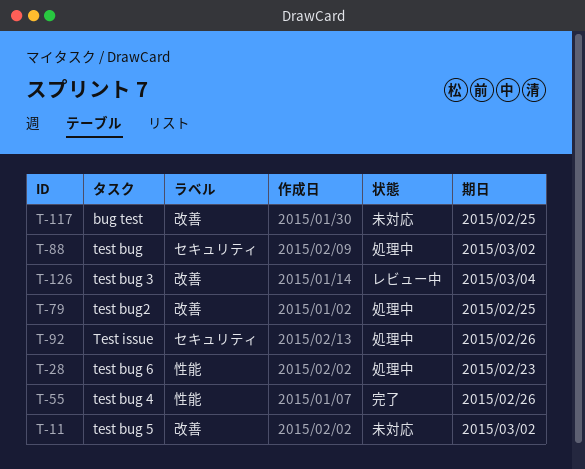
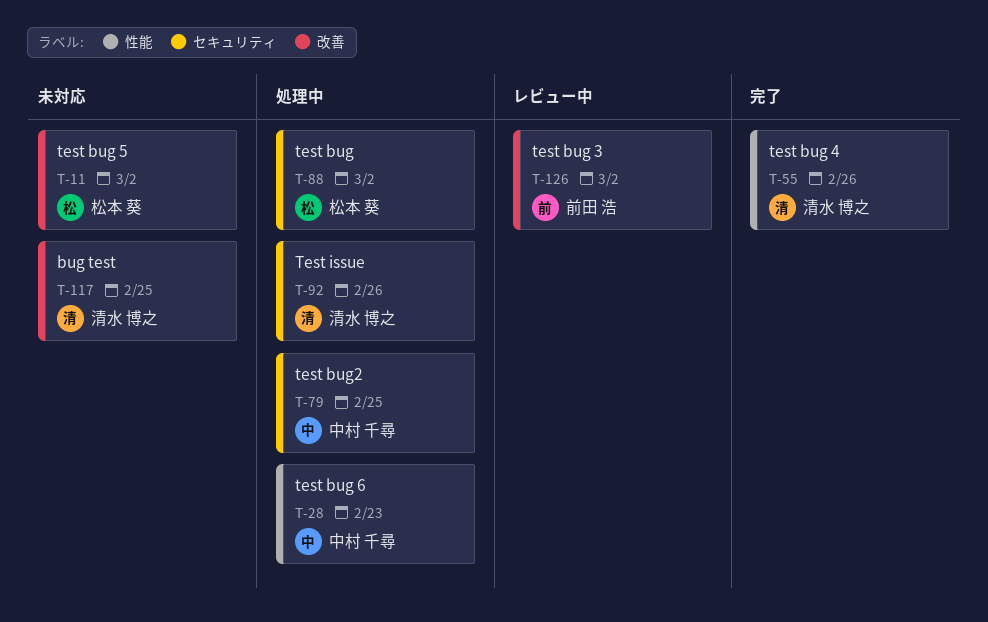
T-79, label: 改善 -> セキュリティ
T-126, due: Mar 4 -> Mar 2

